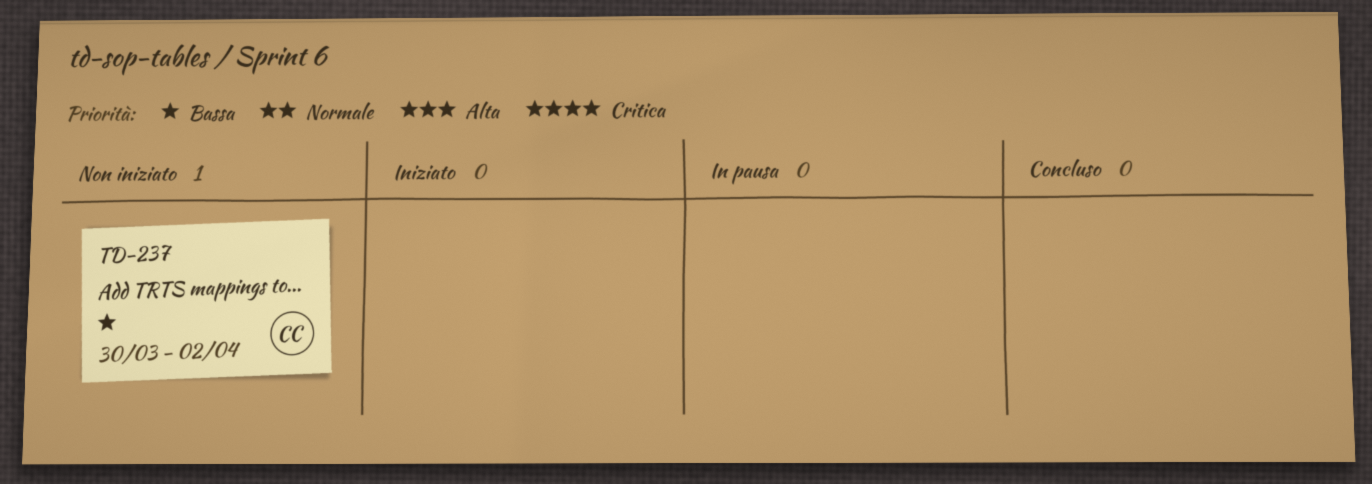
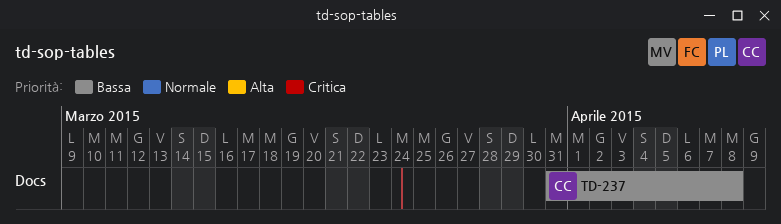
TD-237, start: Mar 30 -> Mar 31
TD-237, due: Apr 2 -> Apr 8

